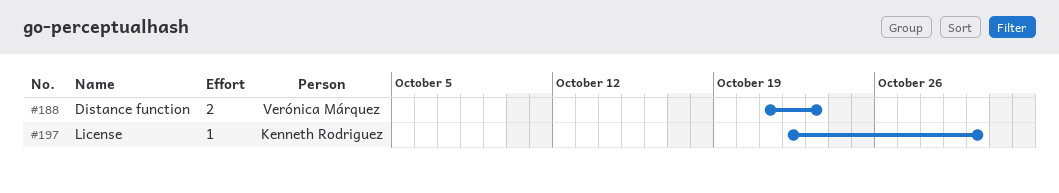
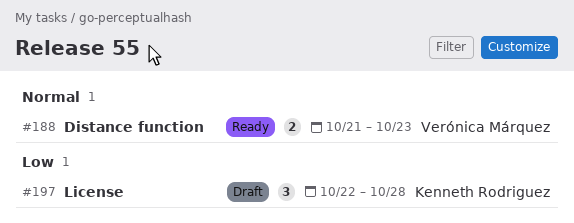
#197, estimate: 1 -> 3
#197, due: Oct 30 -> Oct 28

